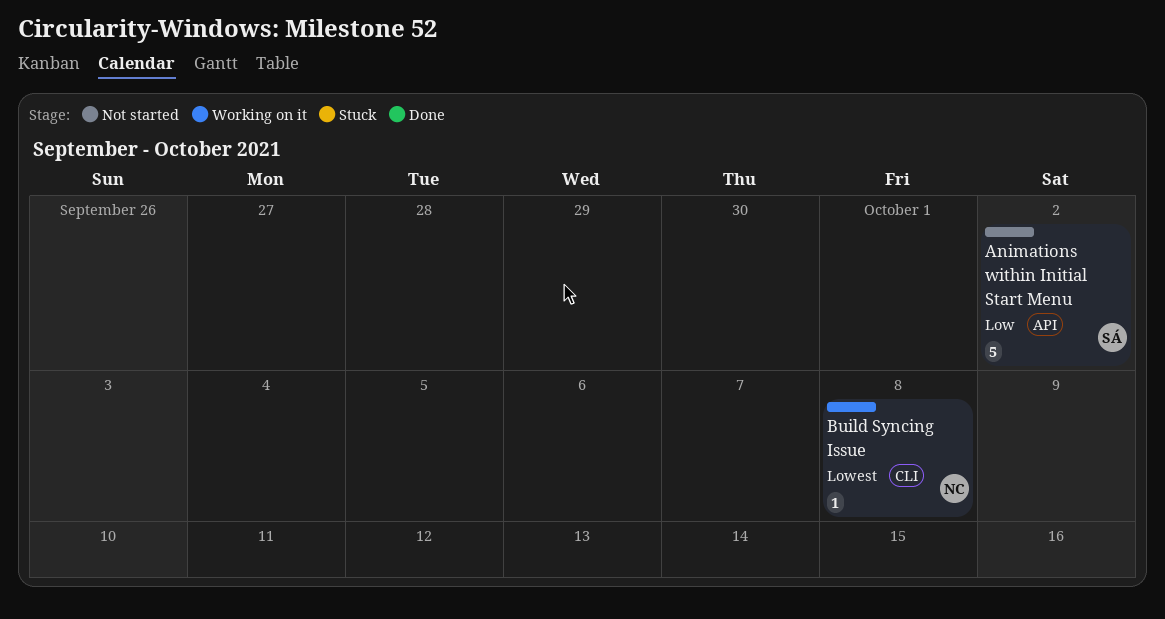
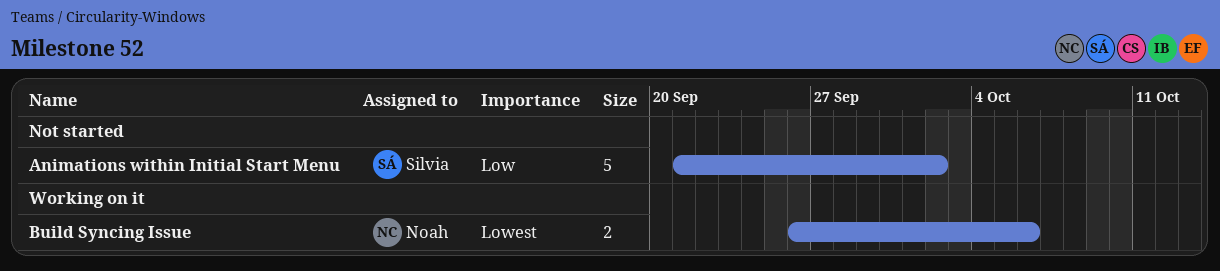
Build Syncing Issue, estimate: 1 -> 2
Build Syncing Issue, due: Oct 8 -> Oct 6

